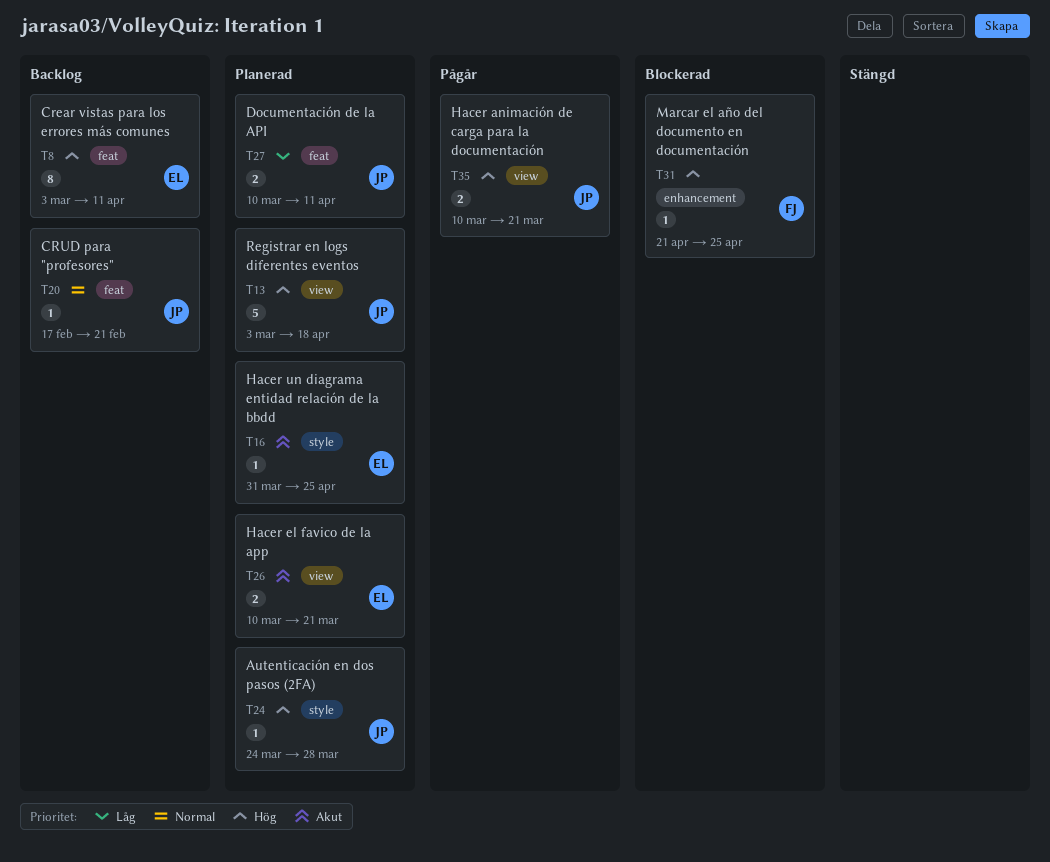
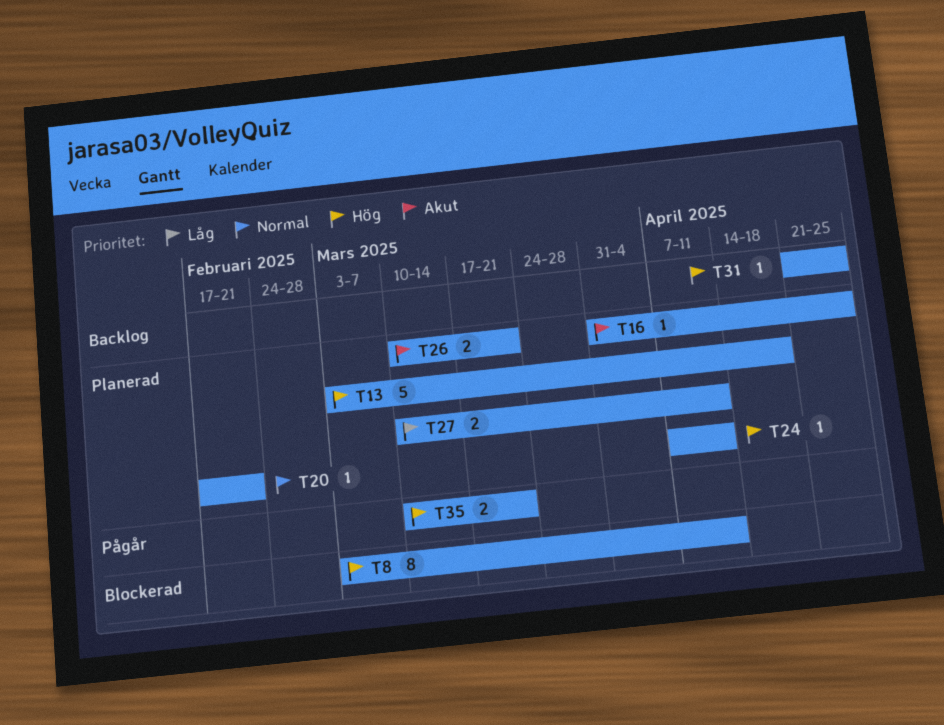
T8, status: Backlog -> Blockerad
T20, status: Backlog -> Planerad
T24, start: Mar 24 -> Apr 7
T24, due: Mar 28 -> Apr 11
T31, status: Blockerad -> Backlog

